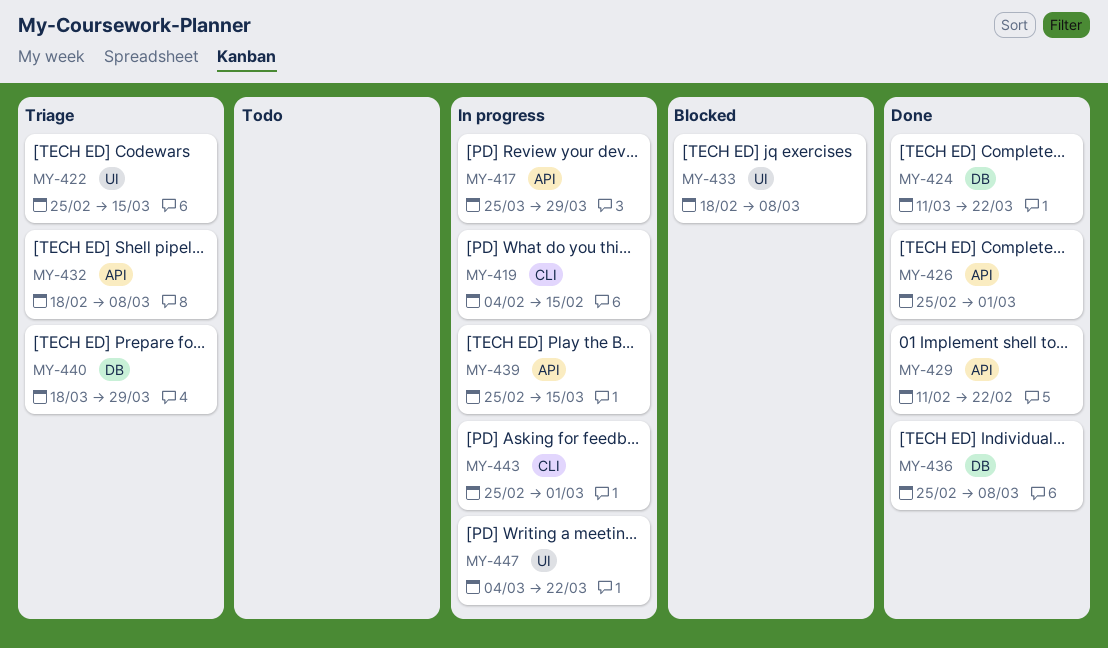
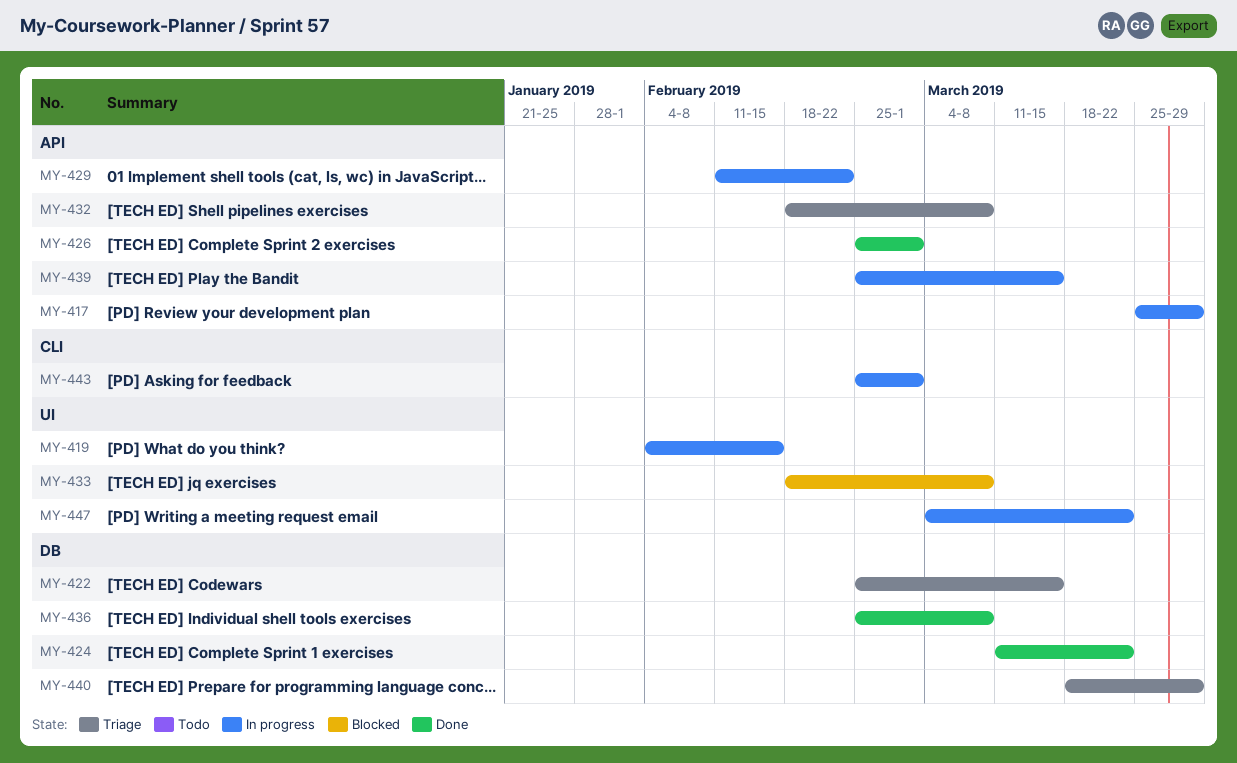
MY-419, label: CLI -> UI
MY-422, label: UI -> DB
MY-429, status: Done -> In progress

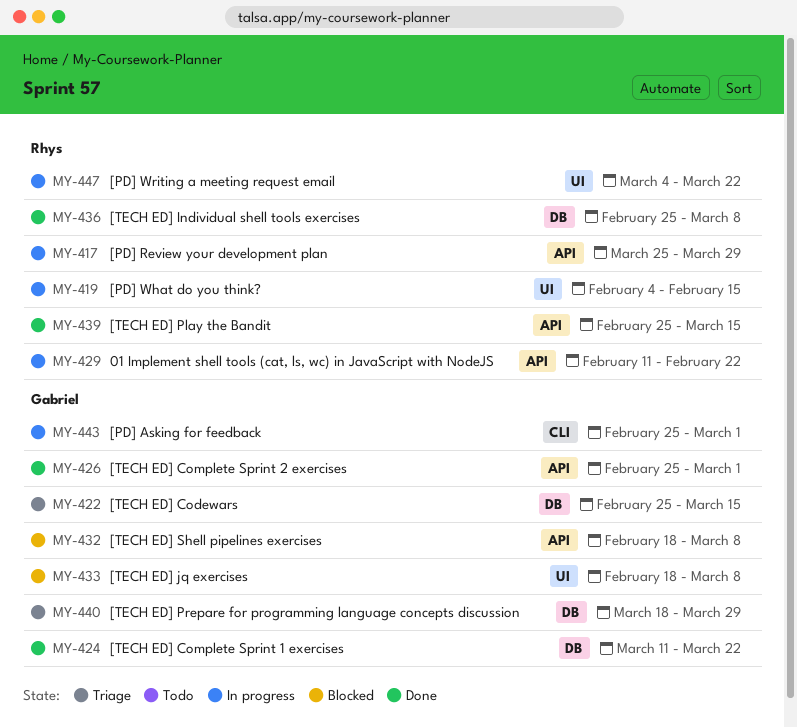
MY-432, status: Triage -> Blocked
MY-439, status: In progress -> Done

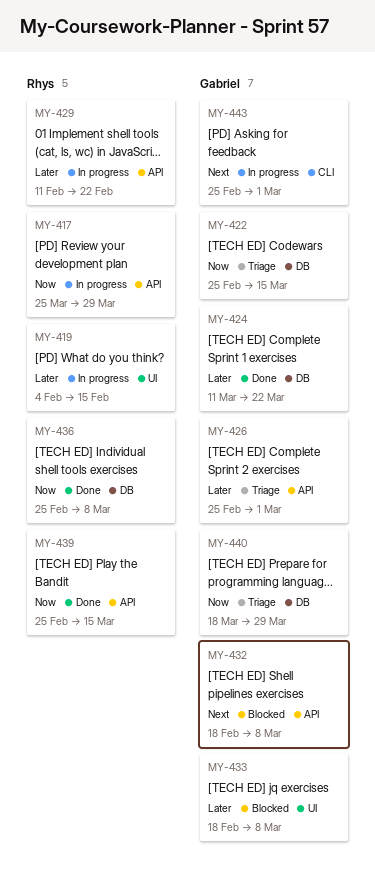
MY-426, status: Done -> Triage
MY-447: present -> none

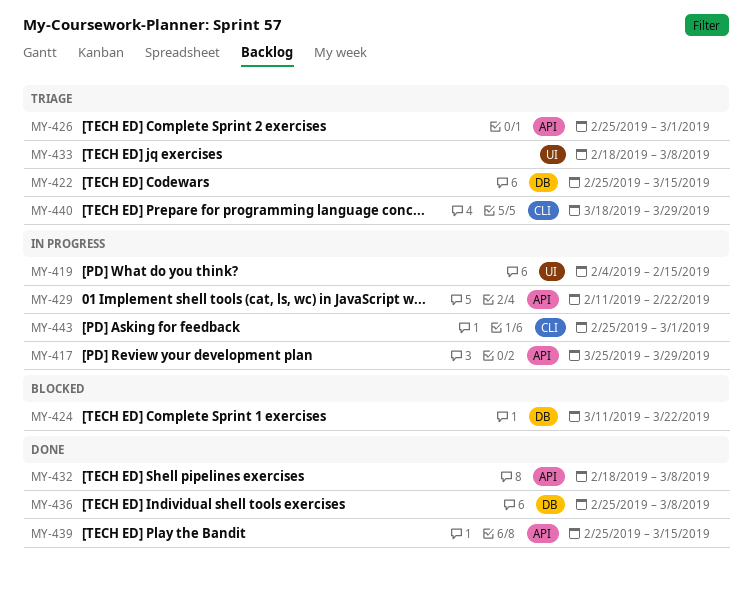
MY-424, status: Done -> Blocked
MY-432, status: Blocked -> Done
MY-433, status: Blocked -> Triage
MY-440, label: DB -> CLI

